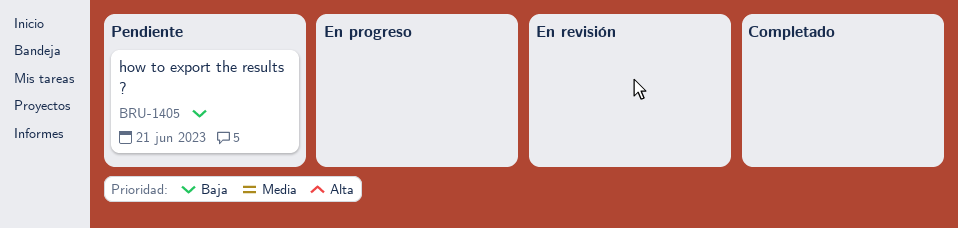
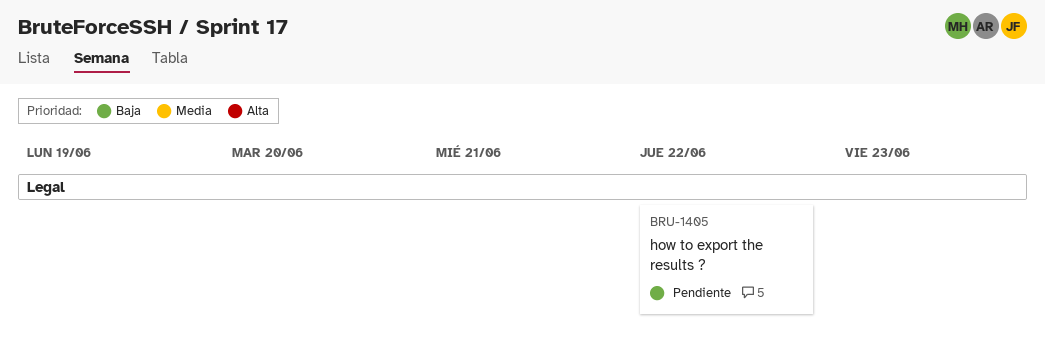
BRU-1405, due: Jun 21 -> Jun 22

